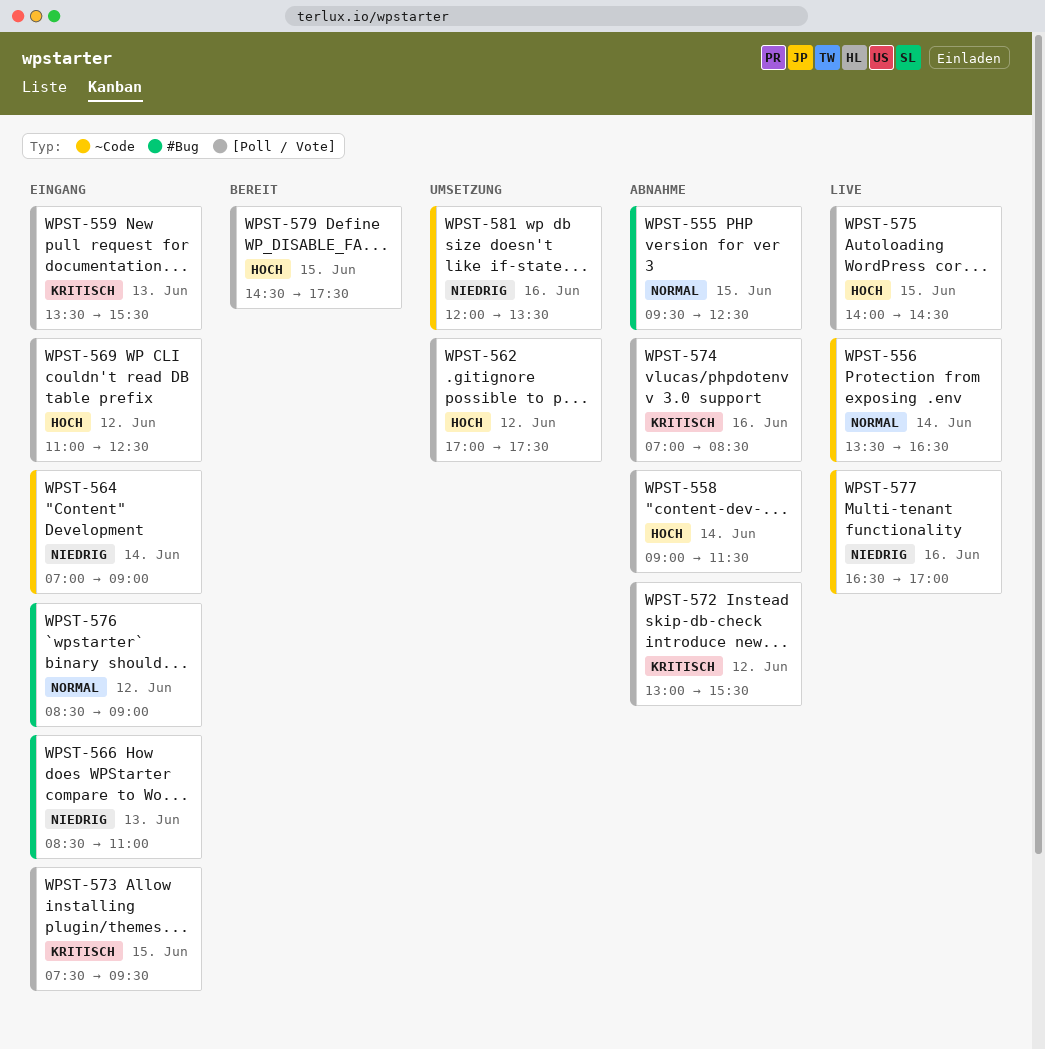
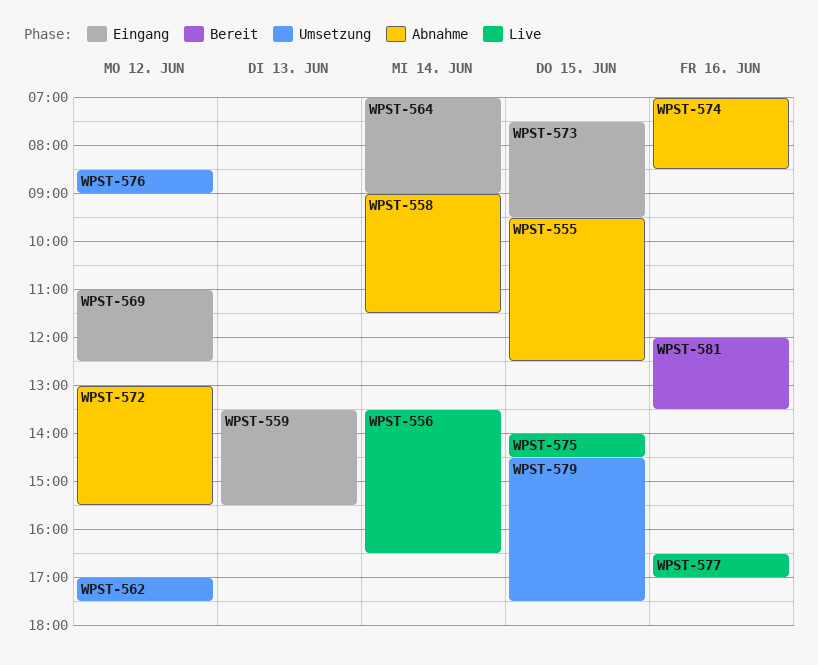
WPST-566: present -> none
WPST-576, status: Eingang -> Umsetzung
WPST-579, status: Bereit -> Umsetzung
WPST-581, status: Umsetzung -> Bereit

